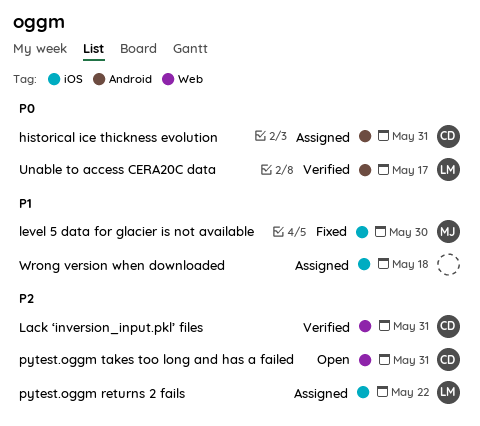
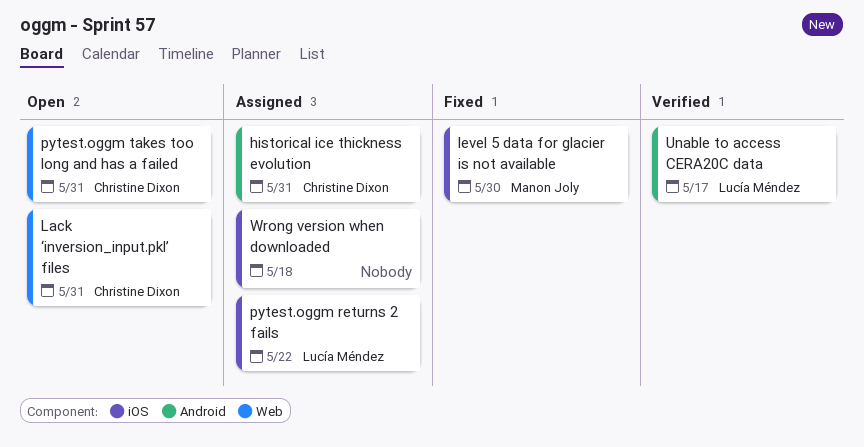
Lack ‘inversion_input.pkl’ files, status: Verified -> Open

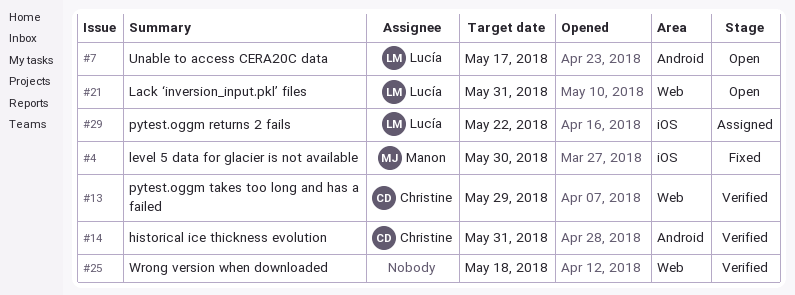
historical ice thickness evolution, status: Assigned -> Verified
Lack ‘inversion_input.pkl’ files, owner: Christine Dixon -> Lucía Méndez
pytest.oggm takes too long and has a failed, status: Open -> Verified
pytest.oggm takes too long and has a failed, due: May 31 -> May 29
Unable to access CERA20C data, status: Verified -> Open
Wrong version when downloaded, status: Assigned -> Verified
Wrong version when downloaded, label: iOS -> Web

